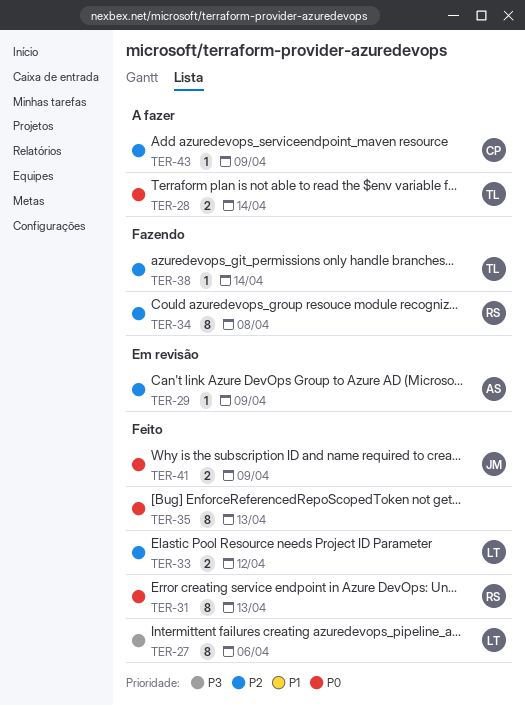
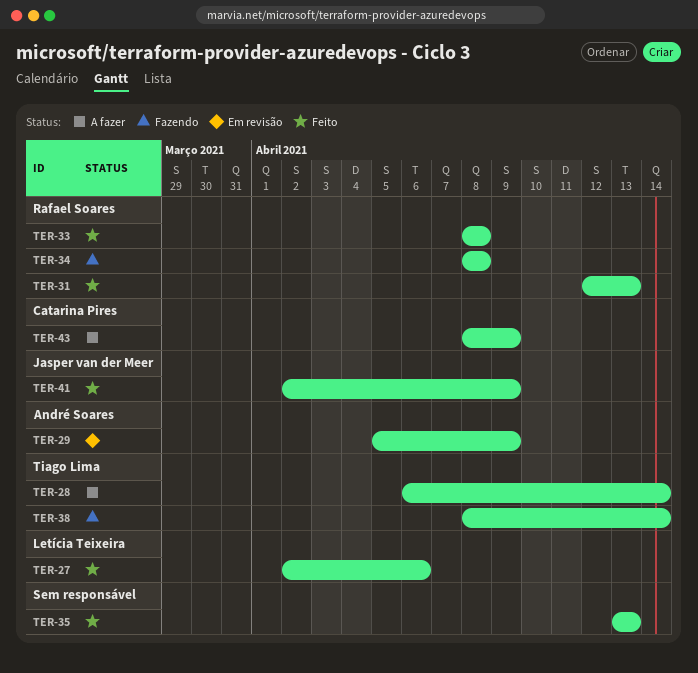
TER-33, owner: Letícia Teixeira -> Rafael Soares
TER-33, due: Apr 12 -> Apr 8

